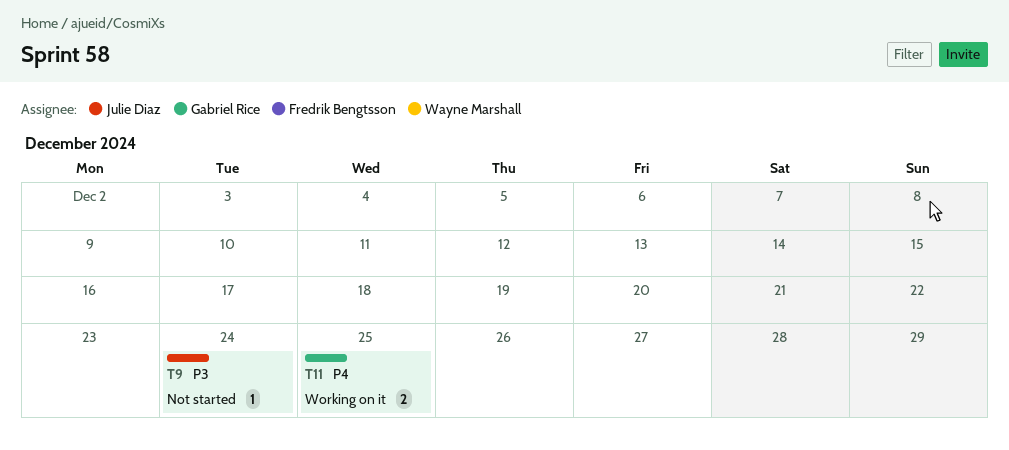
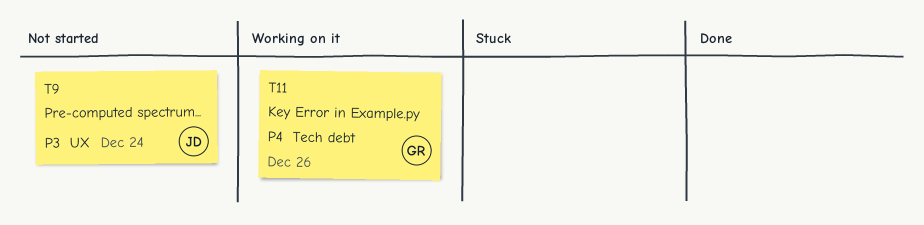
T11, due: Dec 25 -> Dec 26

